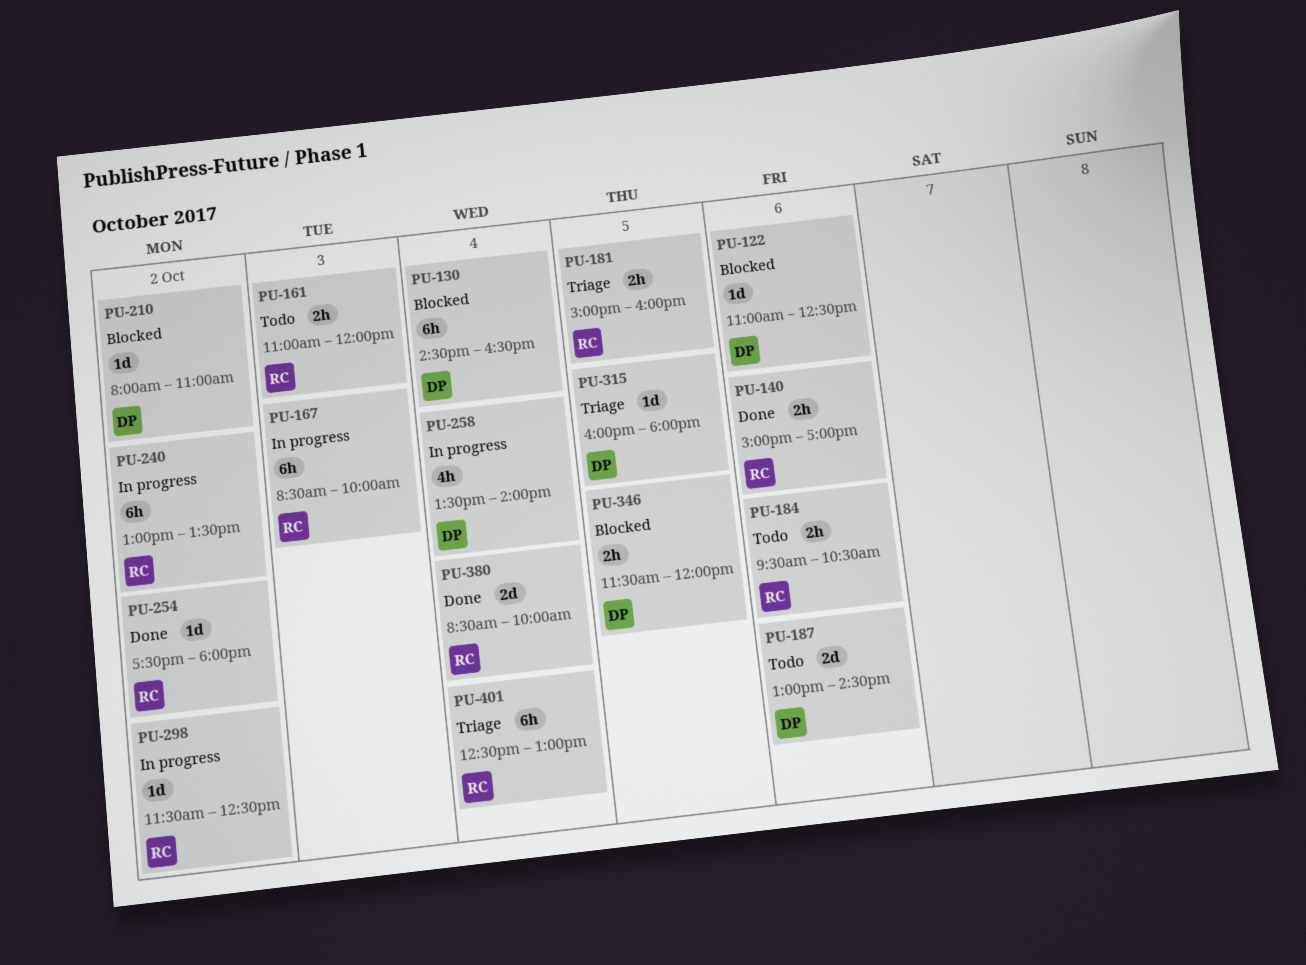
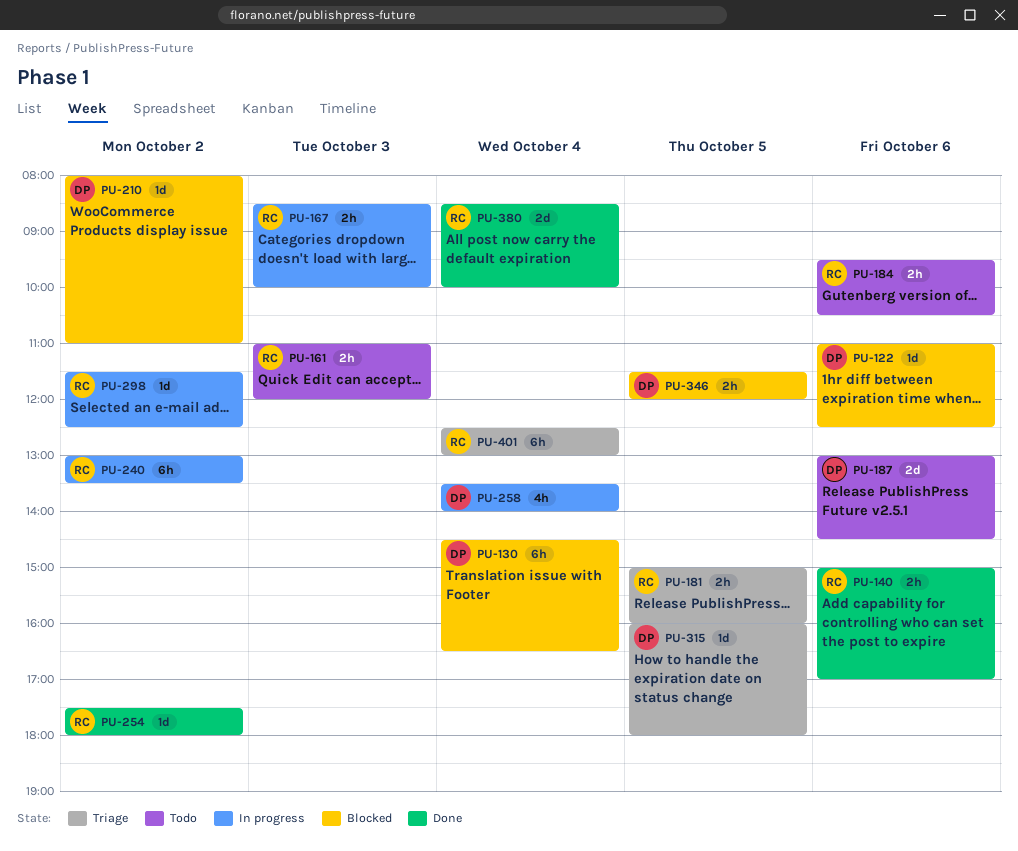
PU-167, estimate: 6h -> 2h

